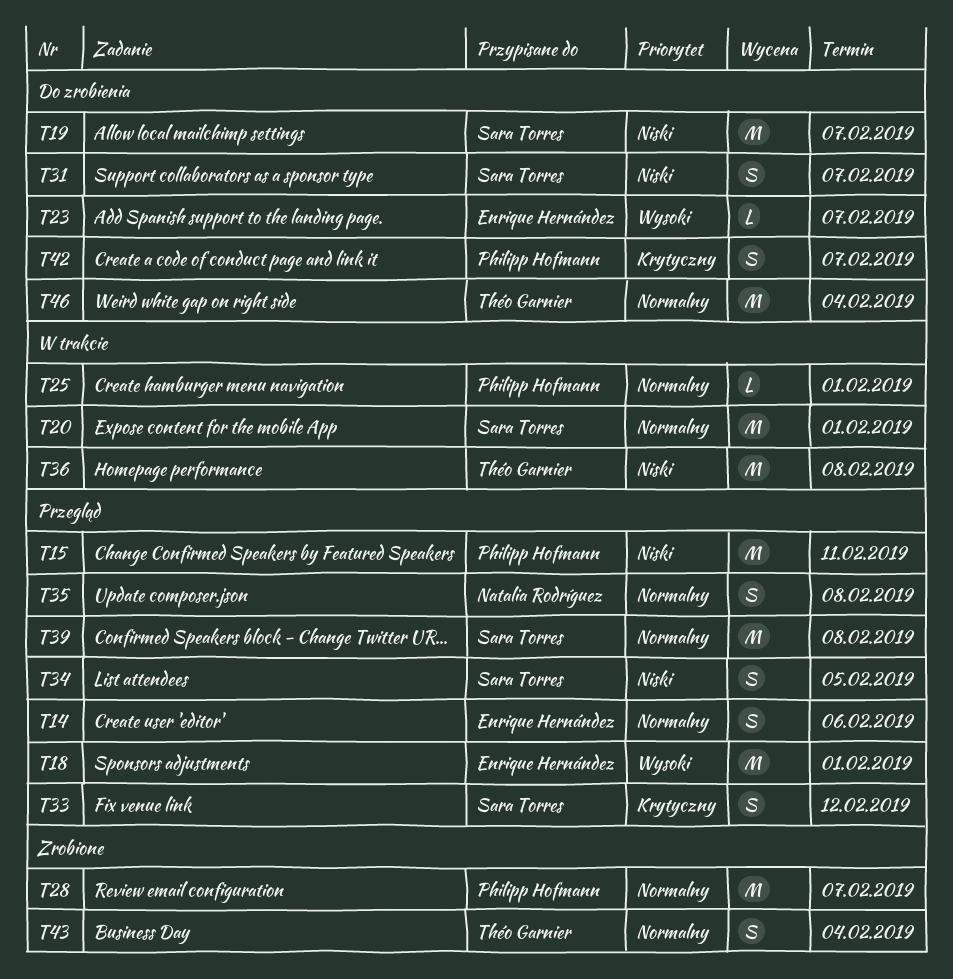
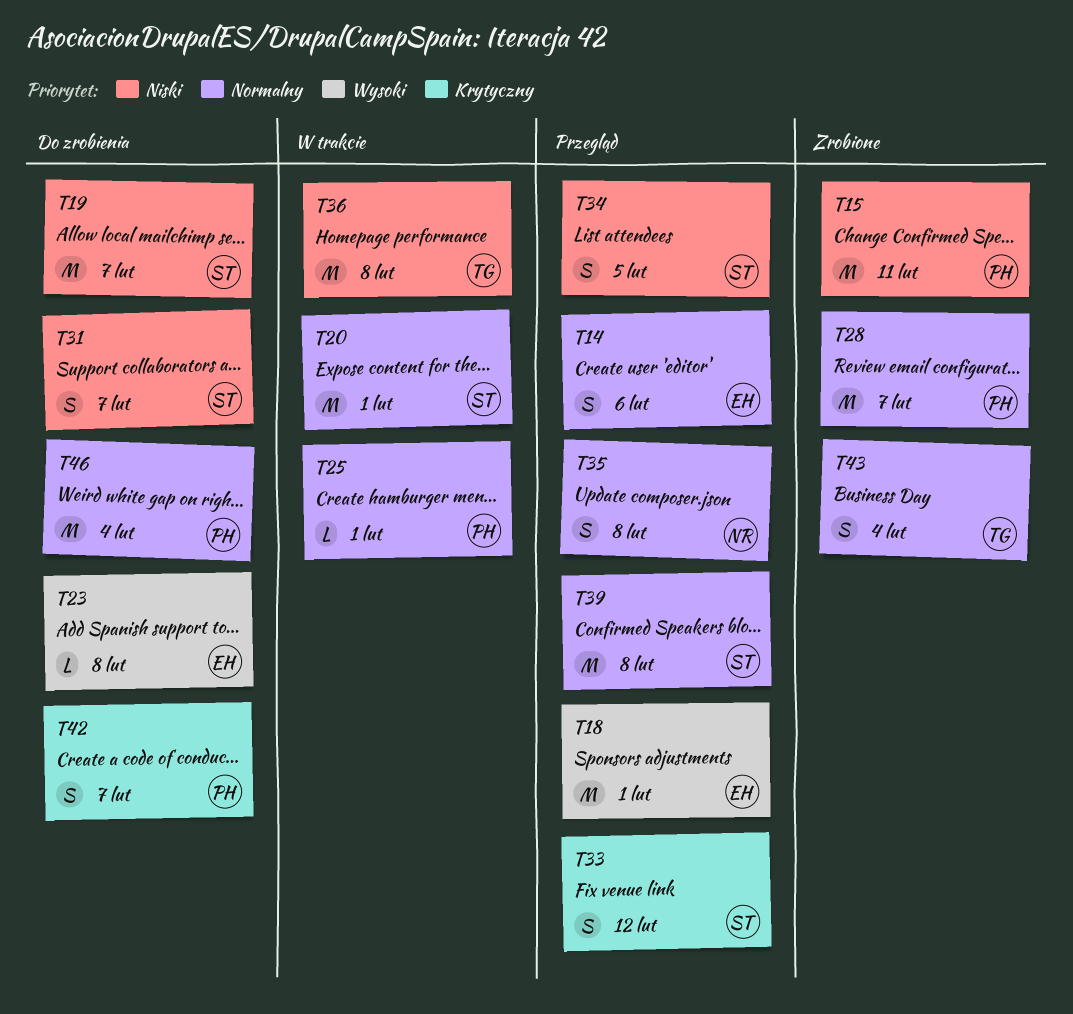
T15, status: Przegląd -> Zrobione
T23, due: Feb 7 -> Feb 8
T46, owner: Théo Garnier -> Philipp Hofmann

